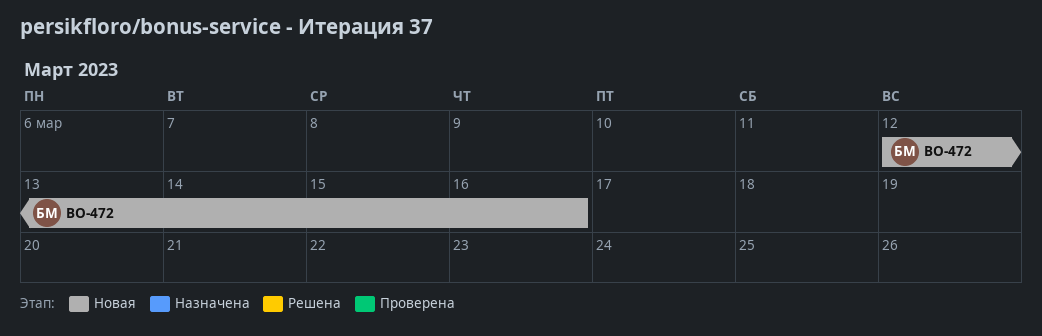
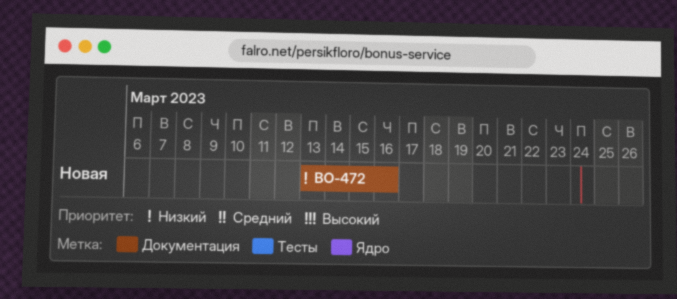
BO-472, start: Mar 12 -> Mar 13

